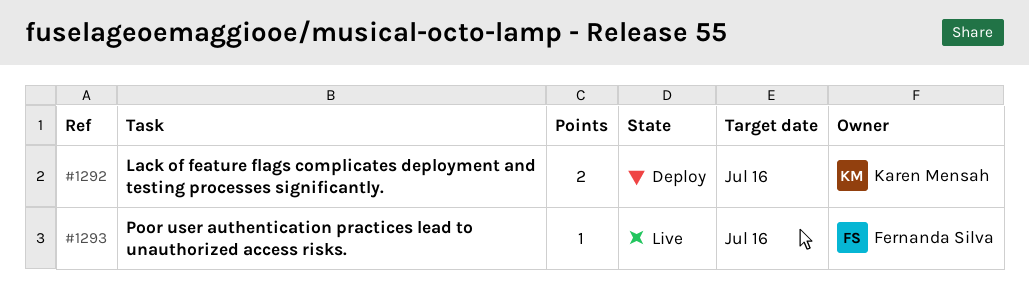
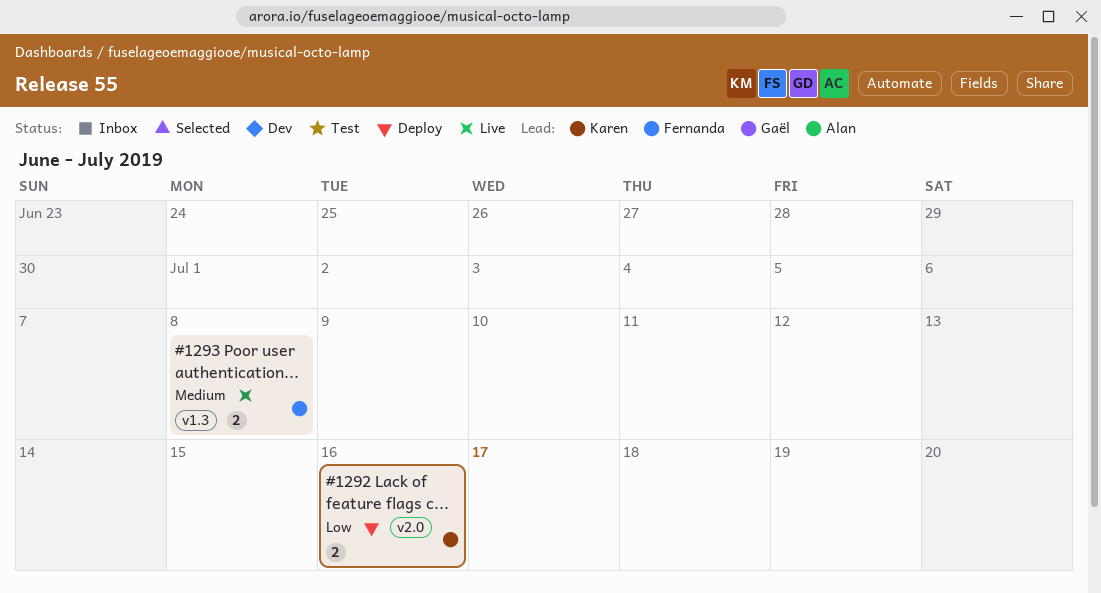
#1293, estimate: 1 -> 2
#1293, due: Jul 16 -> Jul 8

